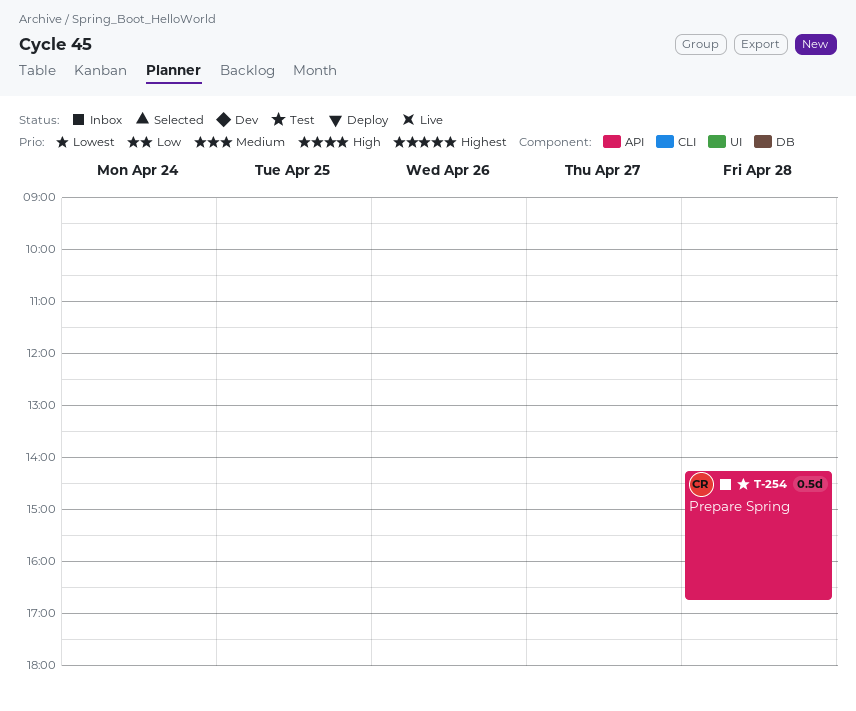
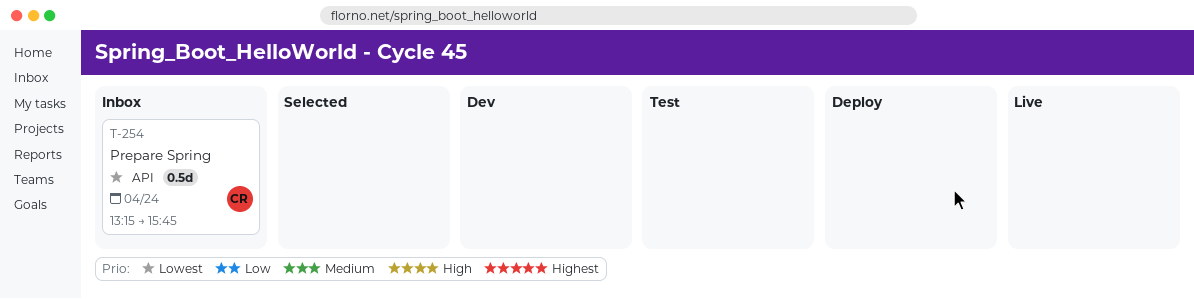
T-254, day: Apr 28 -> Apr 24
T-254, begins: 14:15 -> 13:15
T-254, ends: 16:45 -> 15:45

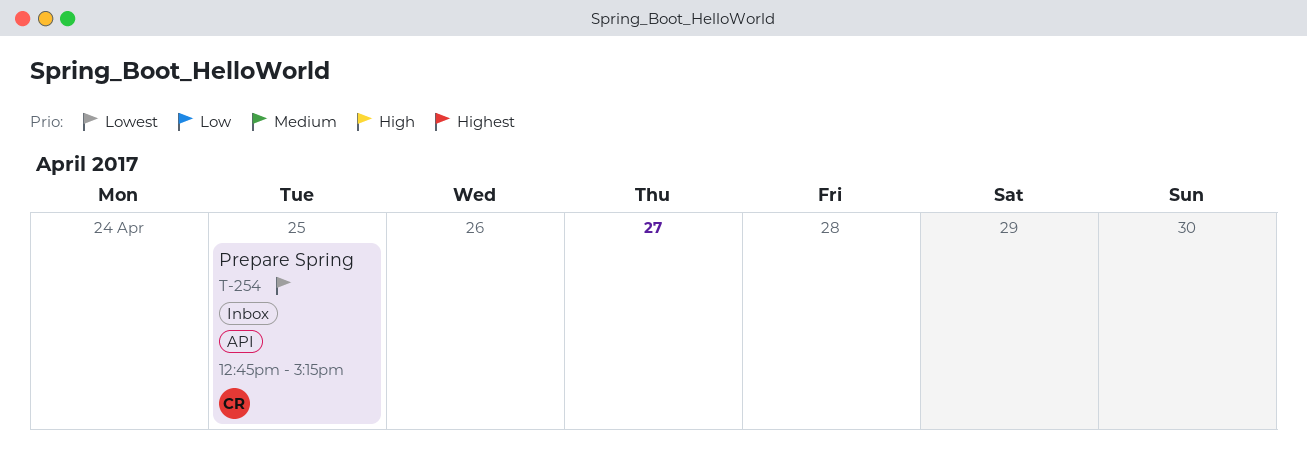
T-254, day: Apr 24 -> Apr 25
T-254, begins: 13:15 -> 12:45
T-254, ends: 15:45 -> 15:15

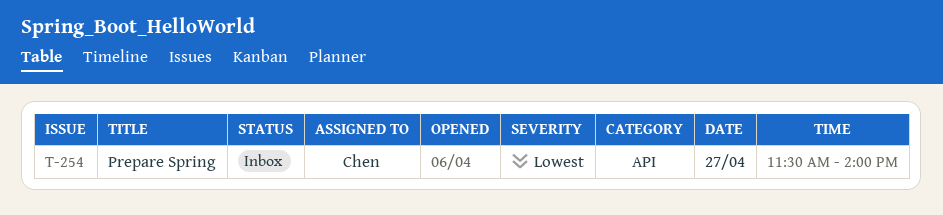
T-254, day: Apr 25 -> Apr 27
T-254, begins: 12:45 -> 11:30
T-254, ends: 15:15 -> 14:00

